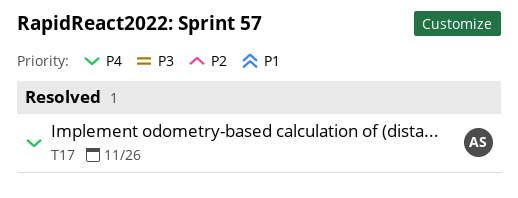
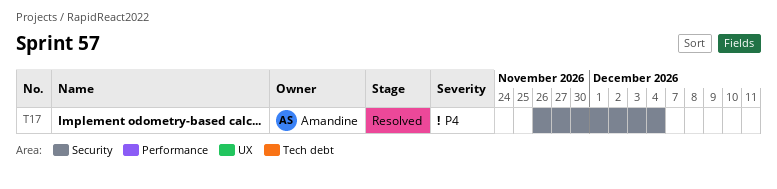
T17, due: Nov 26 -> Dec 4

